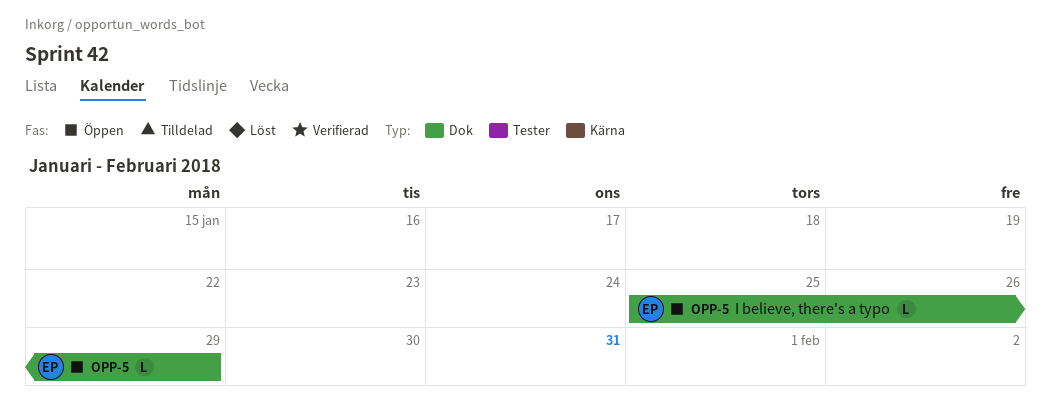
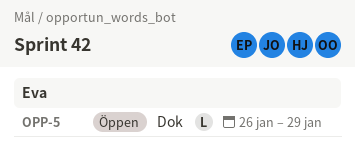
OPP-5, start: Jan 25 -> Jan 26

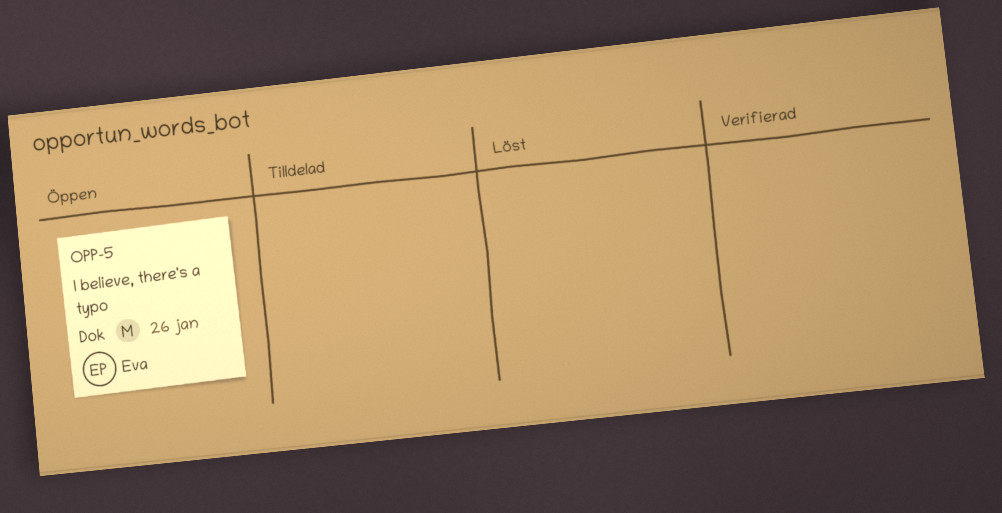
OPP-5, estimate: L -> M
OPP-5, due: Jan 29 -> Jan 26

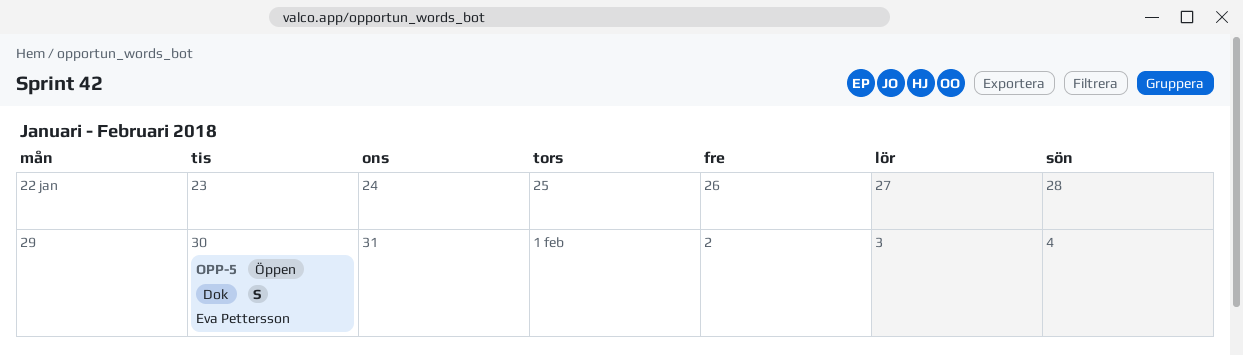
OPP-5, estimate: M -> S
OPP-5, due: Jan 26 -> Jan 30

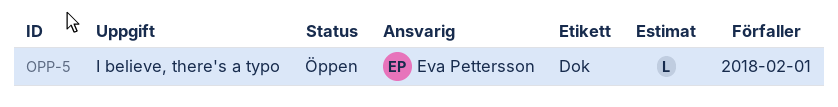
OPP-5, estimate: S -> L
OPP-5, due: Jan 30 -> Feb 1

